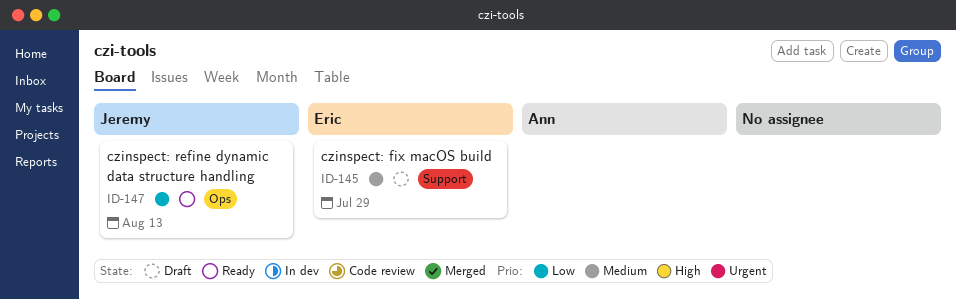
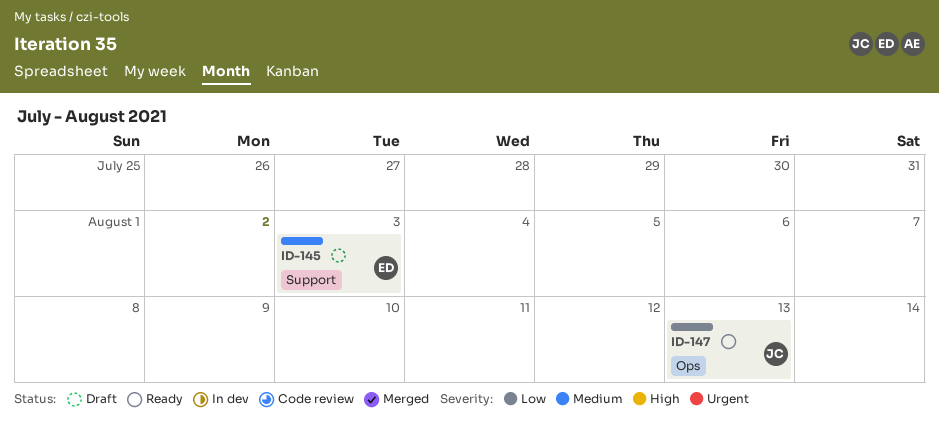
ID-145, due: Jul 29 -> Aug 3

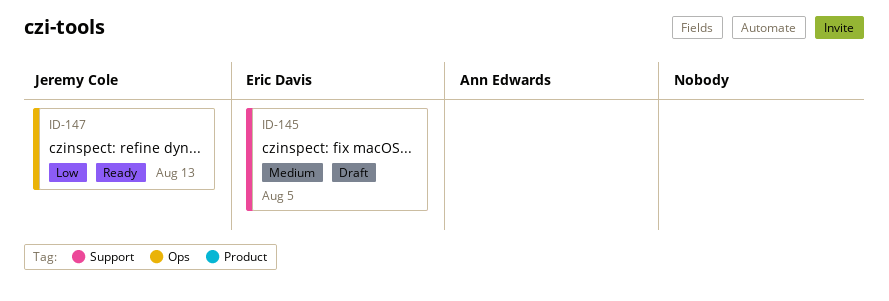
ID-145, due: Aug 3 -> Aug 5

